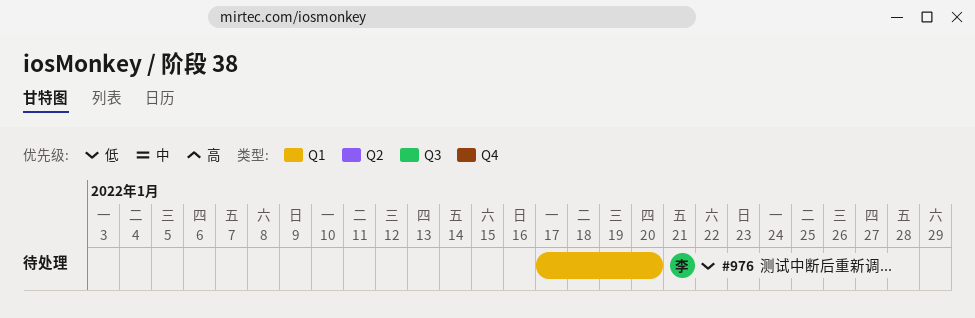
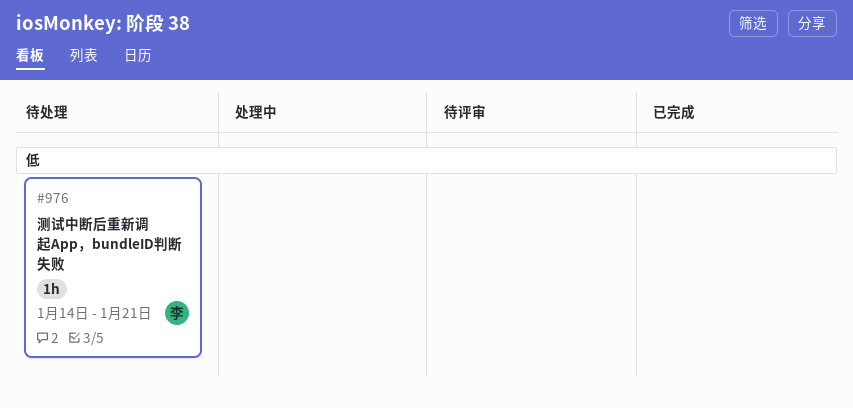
#976, start: Jan 17 -> Jan 14
#976, due: Jan 20 -> Jan 21

